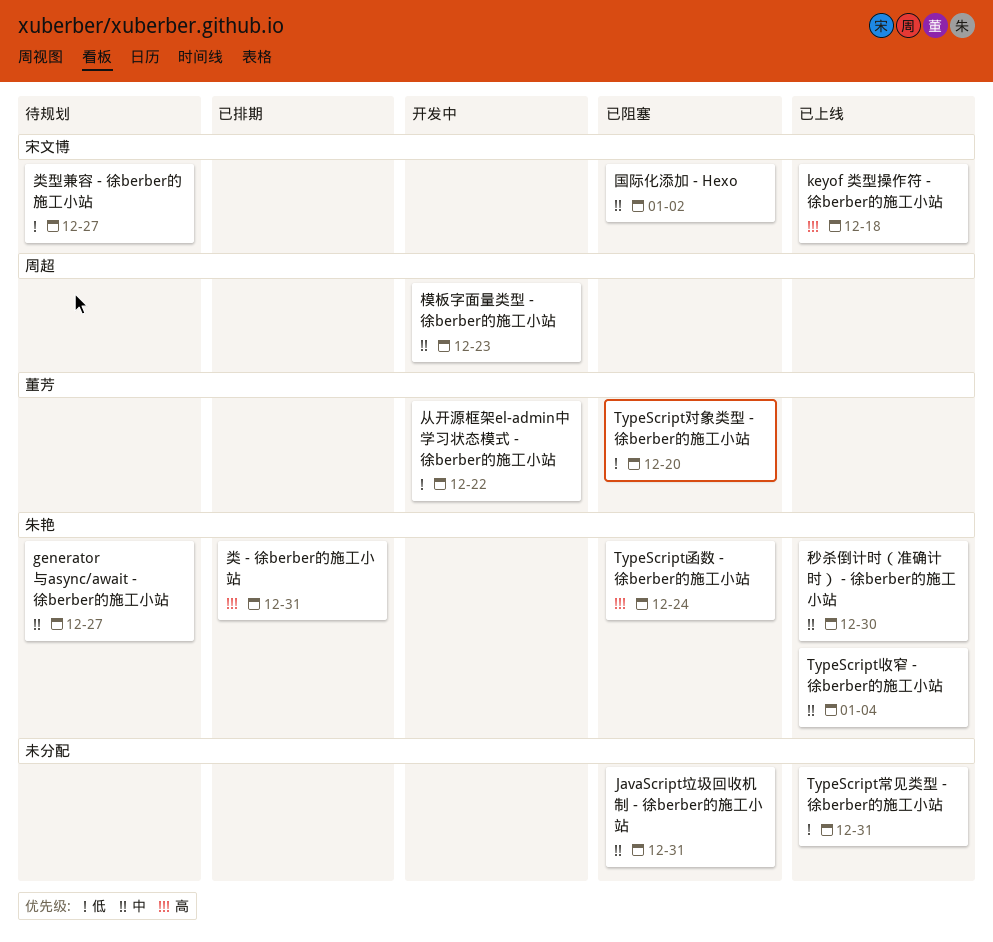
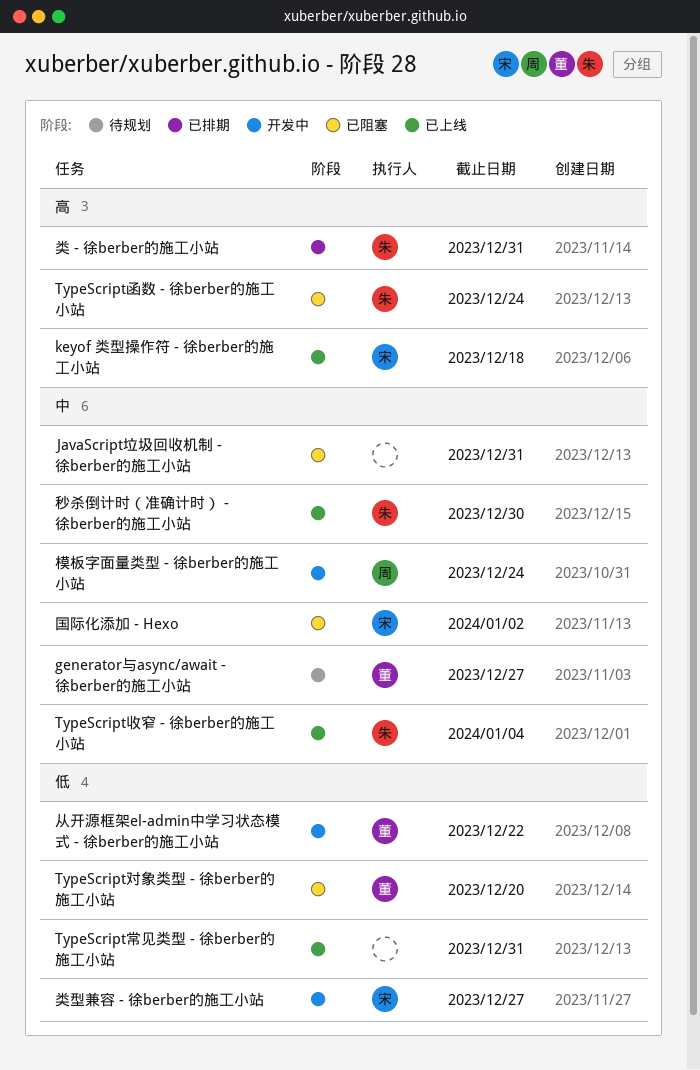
generator与async/await - 徐berber的施工小站, owner: 朱艳 -> 董芳
模板字面量类型 - 徐berber的施工小站, due: Dec 23 -> Dec 24
类型兼容 - 徐berber的施工小站, status: 待规划 -> 开发中

